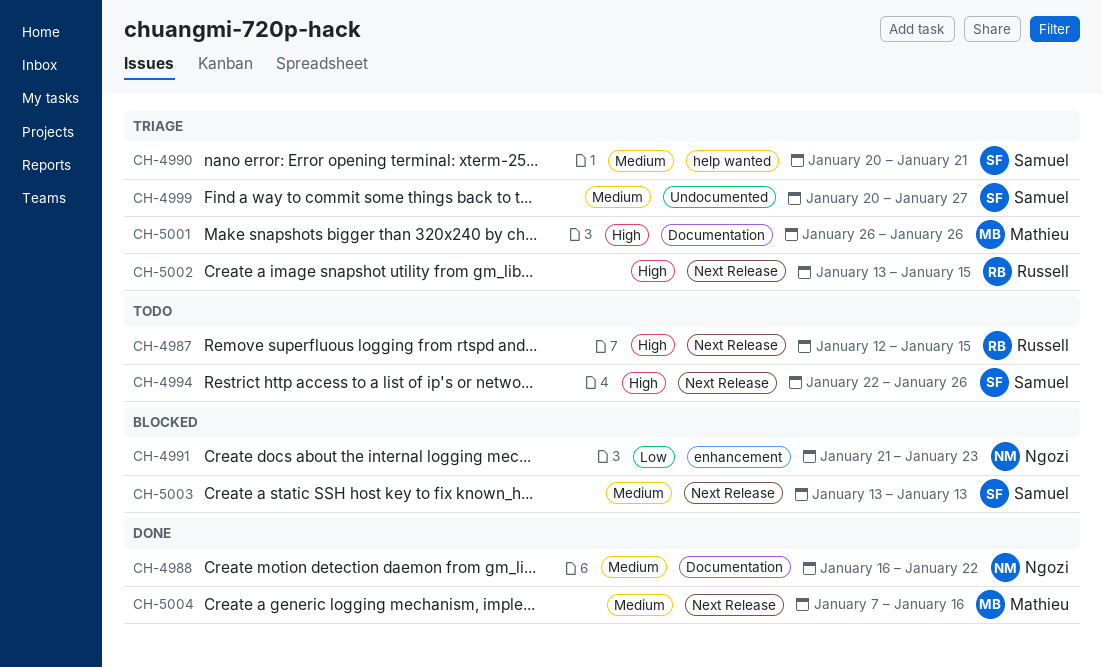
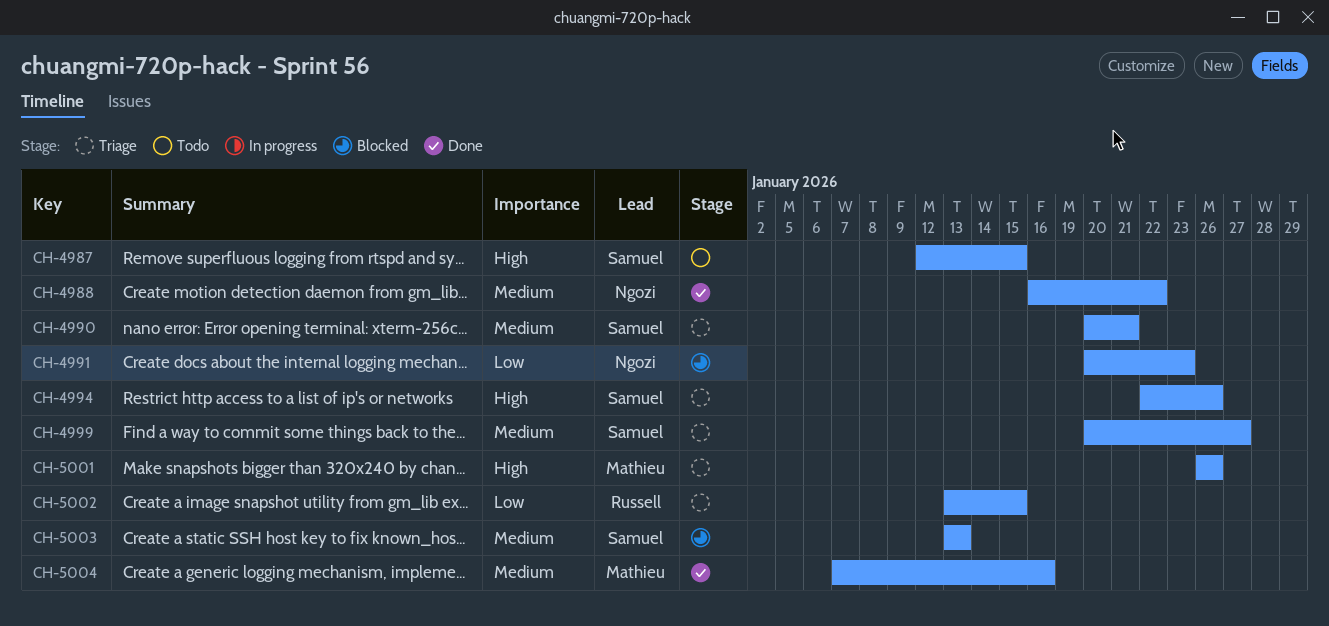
CH-4987, owner: Russell -> Samuel
CH-4991, start: Jan 21 -> Jan 20
CH-4994, status: Todo -> Triage
CH-5002, priority: High -> Low

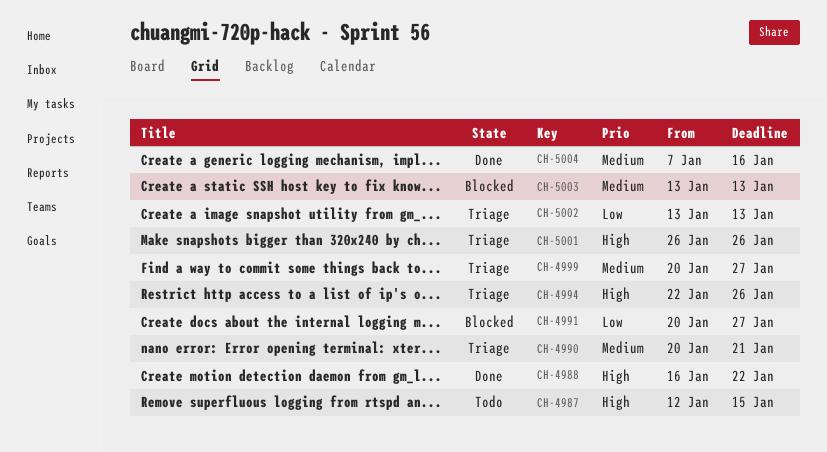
CH-4988, priority: Medium -> High
CH-4991, due: Jan 23 -> Jan 27
CH-5002, due: Jan 15 -> Jan 13

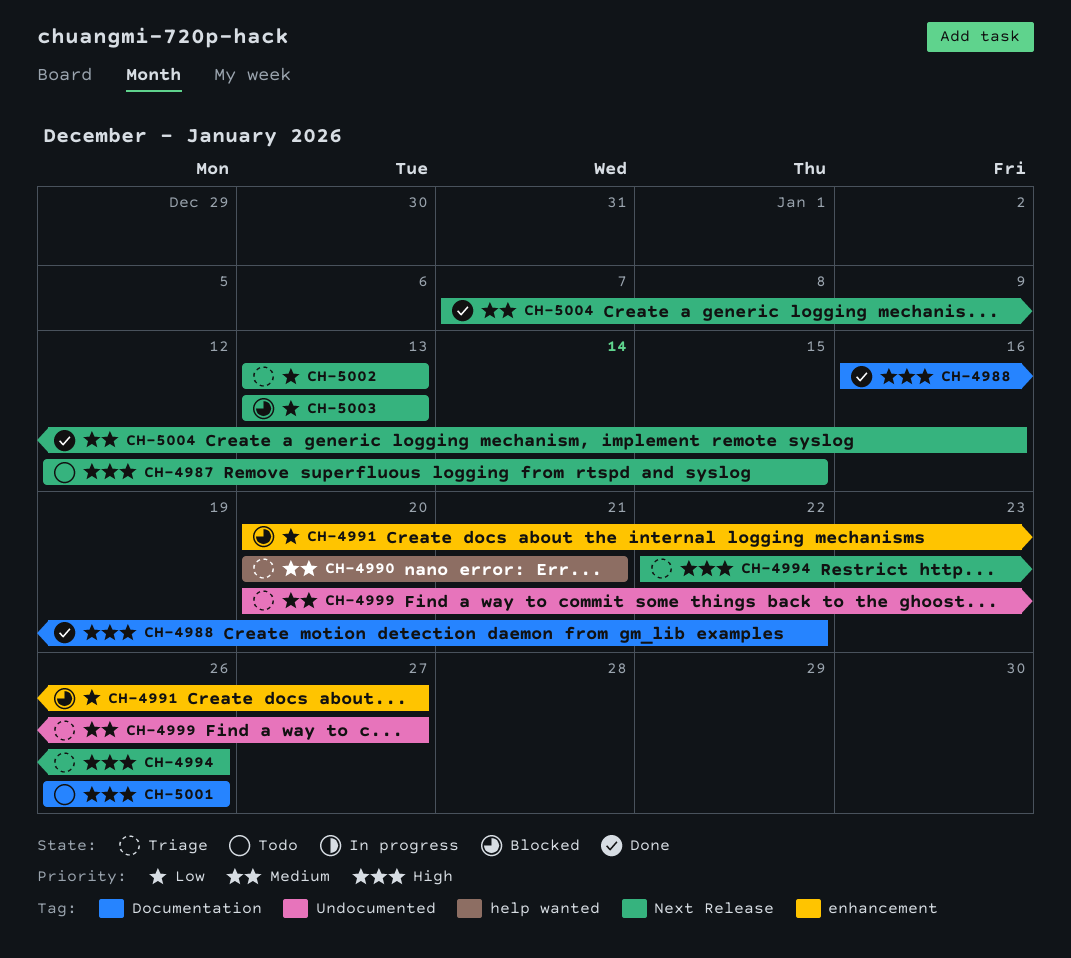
CH-5001, status: Triage -> Todo
CH-5003, priority: Medium -> Low

